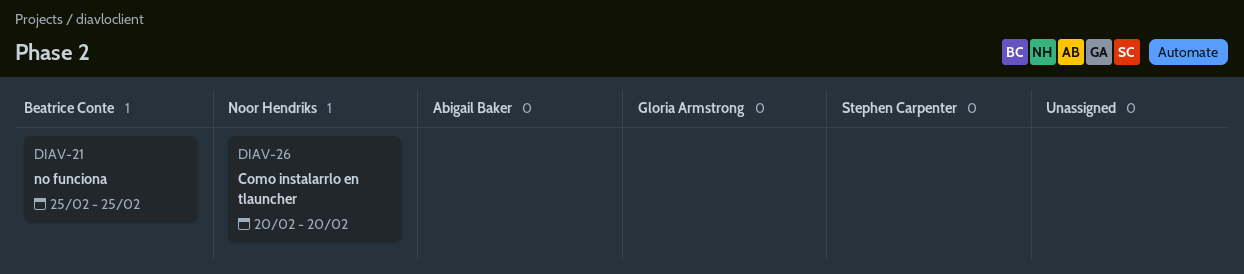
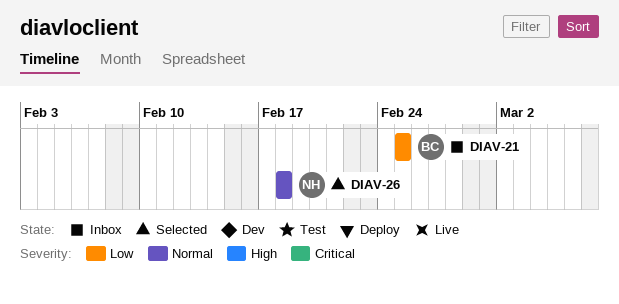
DIAV-26, start: Feb 20 -> Feb 18
DIAV-26, due: Feb 20 -> Feb 18

